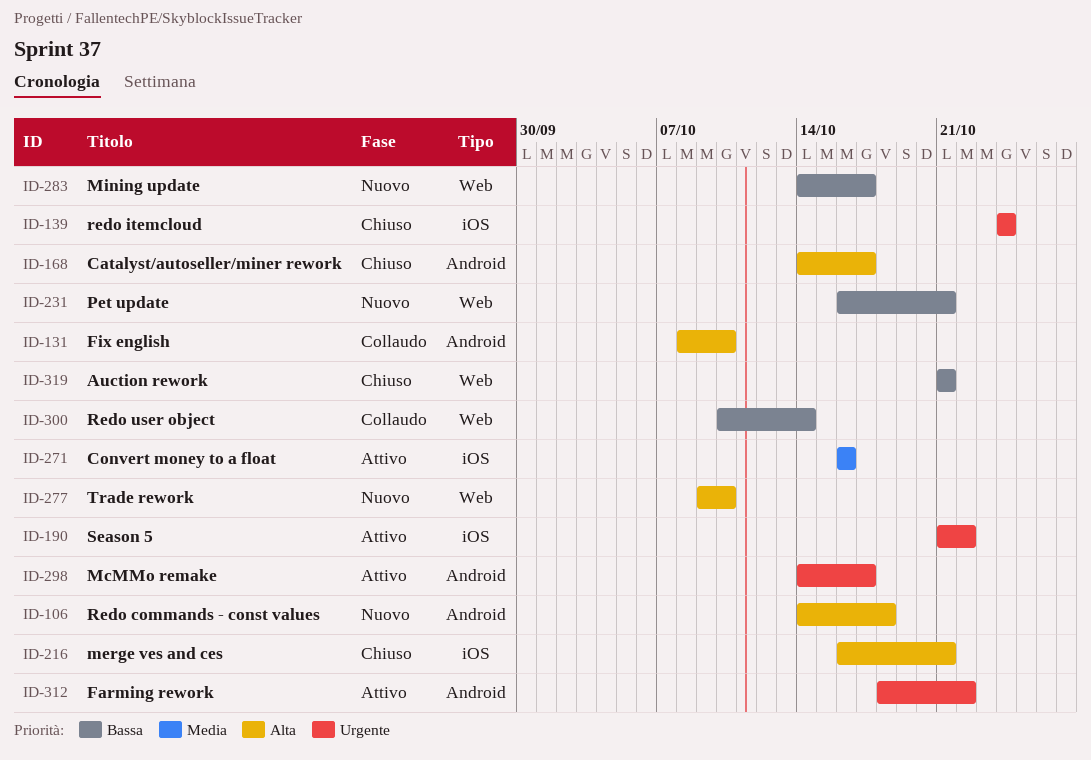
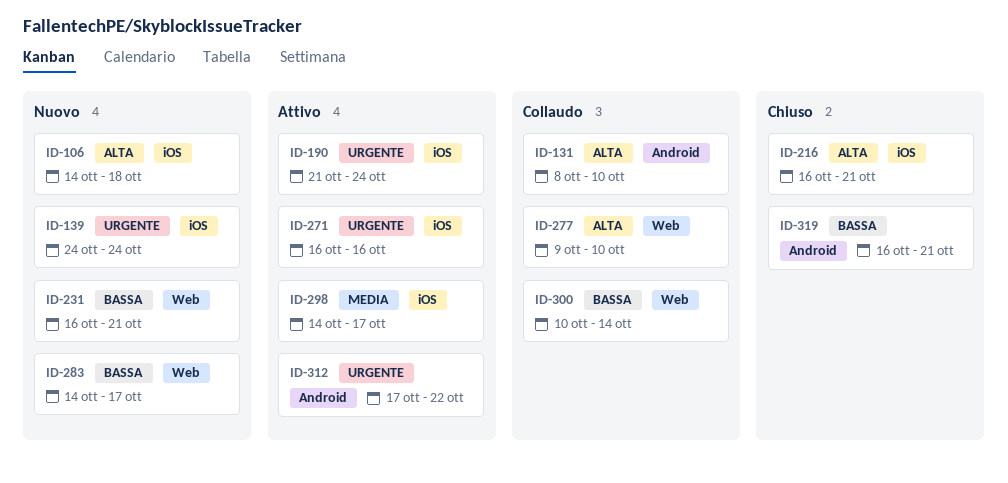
ID-106, label: Android -> iOS
ID-139, status: Chiuso -> Nuovo
ID-168: present -> none
ID-190, due: Oct 22 -> Oct 24
ID-271, priority: Media -> Urgente
ID-277, status: Nuovo -> Collaudo
ID-298, priority: Urgente -> Media
ID-298, label: Android -> iOS
ID-312, start: Oct 18 -> Oct 17
ID-319, label: Web -> Android
ID-319, start: Oct 21 -> Oct 16

